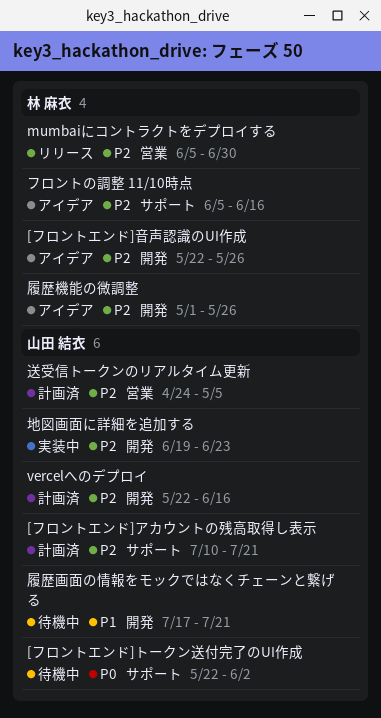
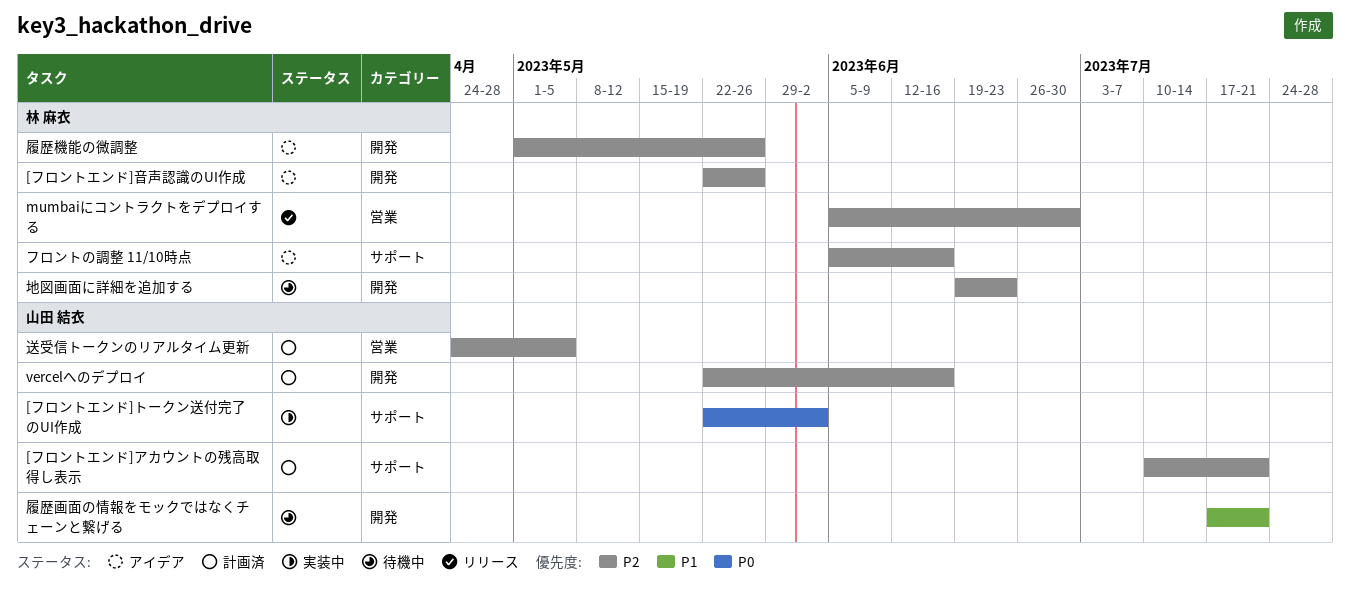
[フロントエンド]トークン送付完了のUI作成, status: 待機中 -> 実装中
地図画面に詳細を追加する, status: 実装中 -> 待機中
地図画面に詳細を追加する, owner: 山田 結衣 -> 林 麻衣

